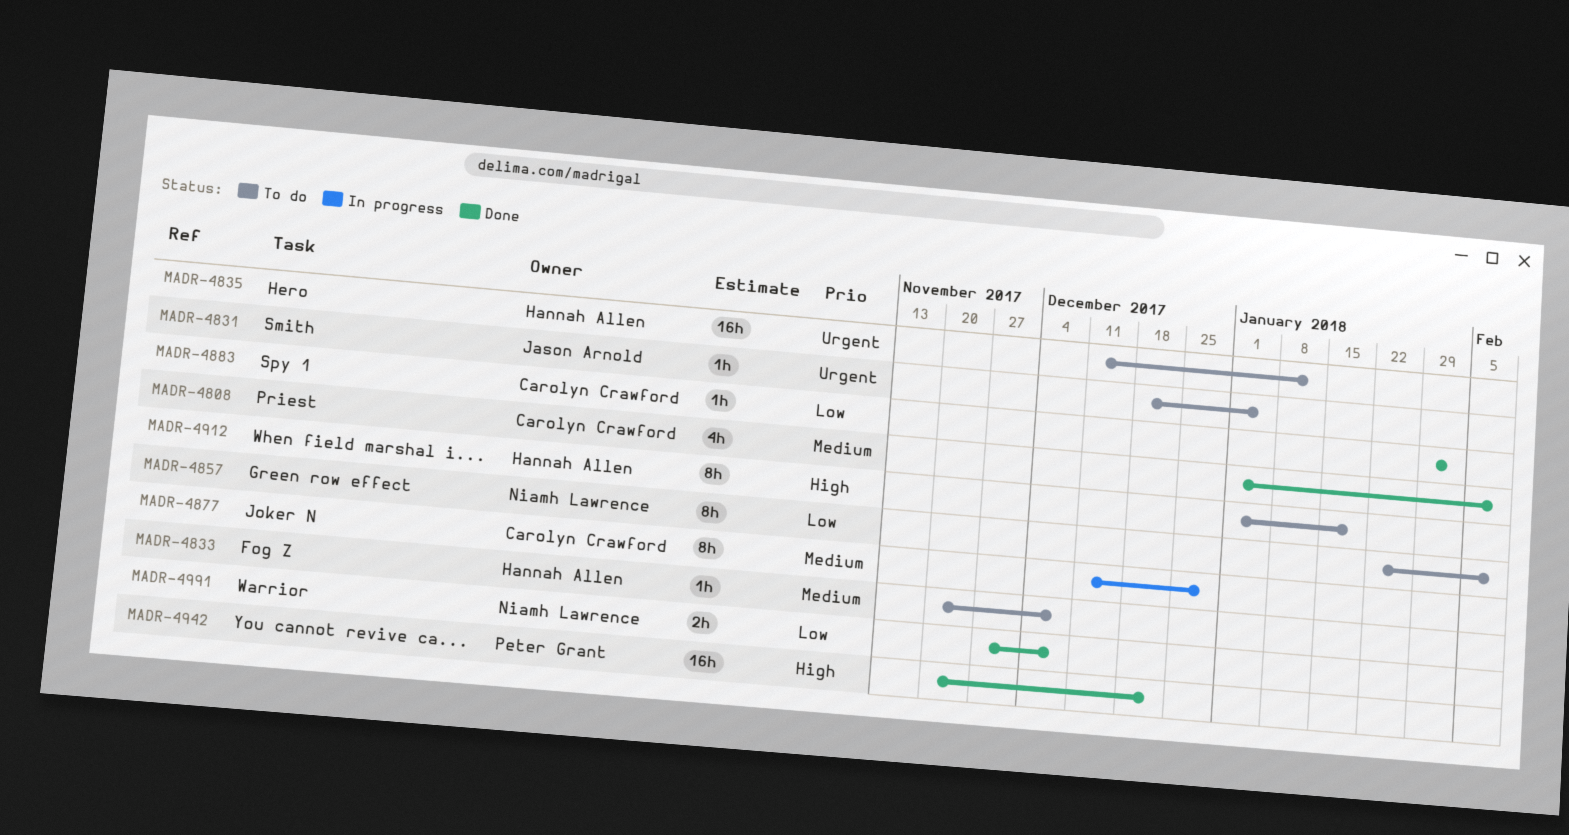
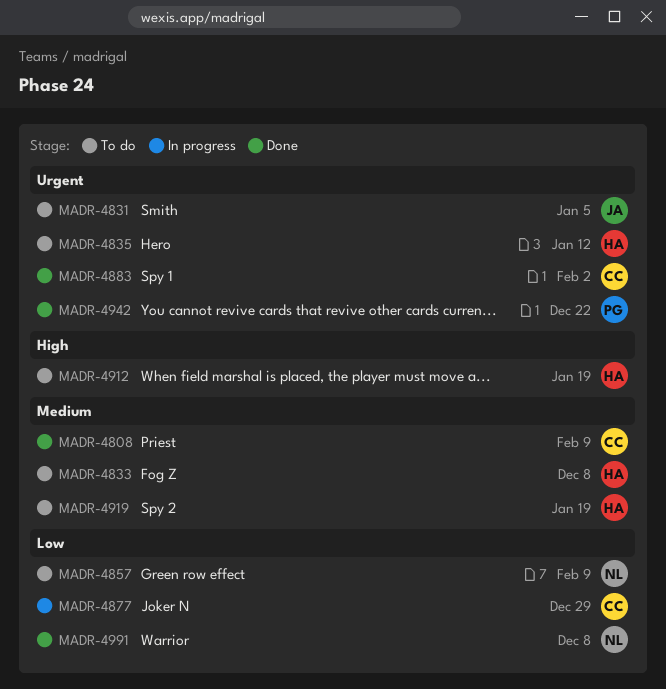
MADR-4877, priority: Medium -> Low
MADR-4883, priority: Low -> Urgent
MADR-4919: none -> present
MADR-4942, priority: High -> Urgent

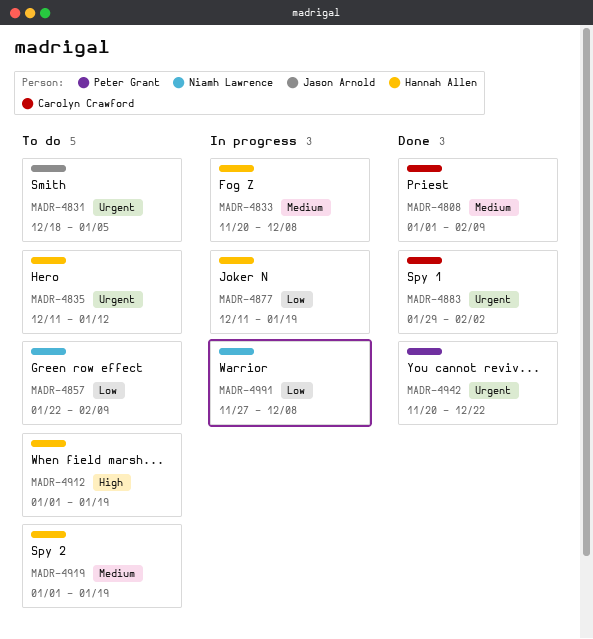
MADR-4833, status: To do -> In progress
MADR-4877, owner: Carolyn Crawford -> Hannah Allen
MADR-4877, due: Dec 29 -> Jan 19
MADR-4991, status: Done -> In progress

